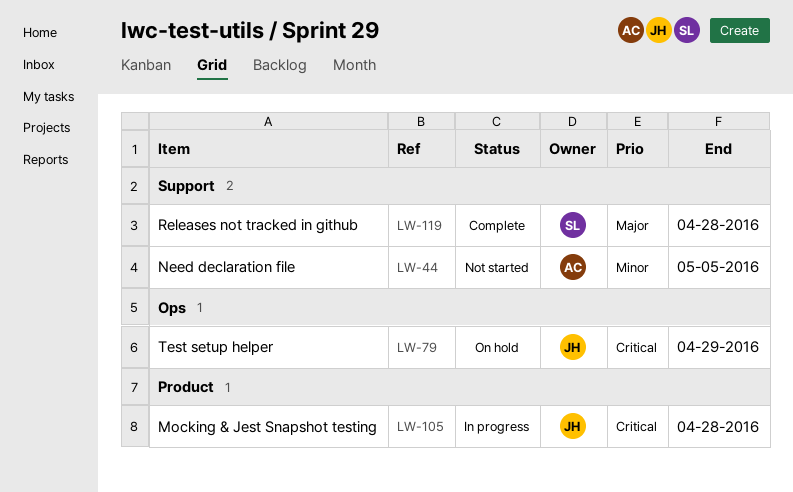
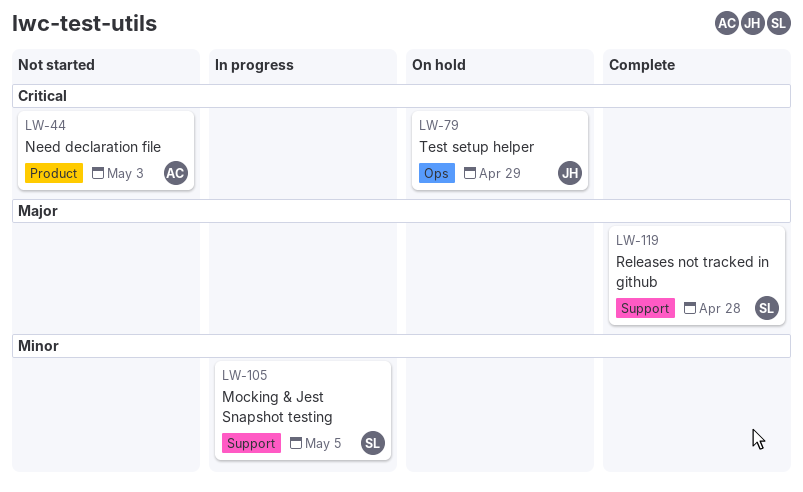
LW-44, priority: Minor -> Critical
LW-44, label: Support -> Product
LW-44, due: May 5 -> May 3
LW-105, owner: JH -> SL
LW-105, priority: Critical -> Minor
LW-105, label: Product -> Support
LW-105, due: Apr 28 -> May 5

